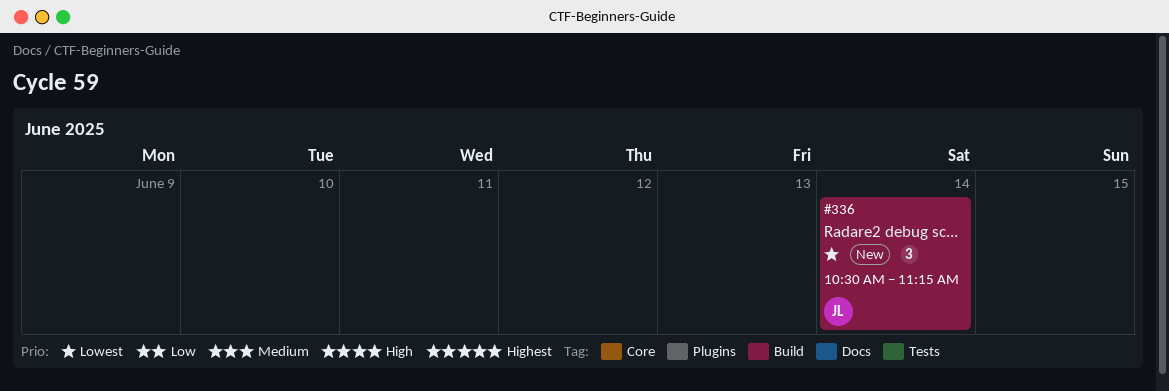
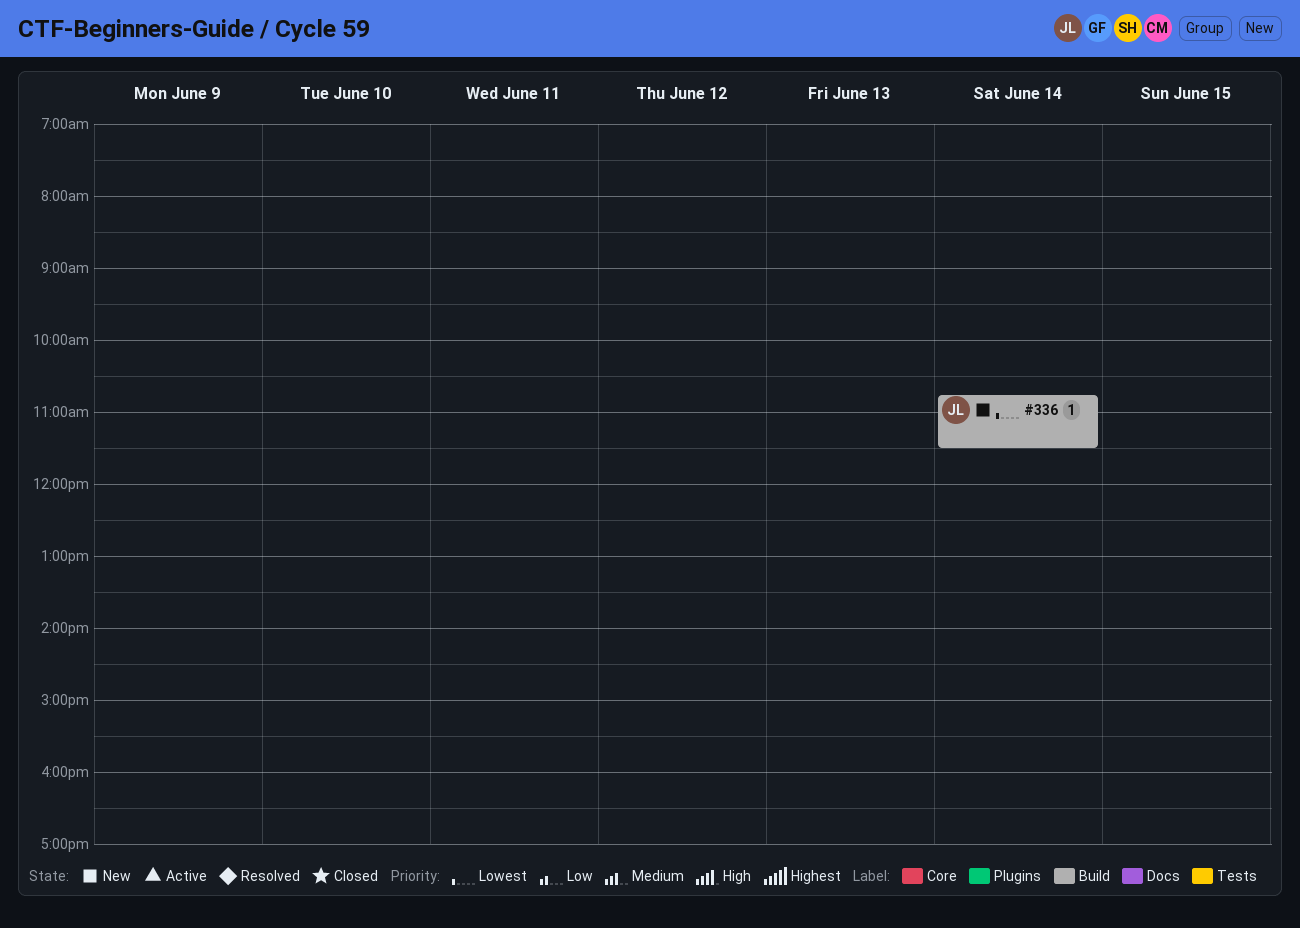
#336, estimate: 3 -> 1
#336, begins: 10:30 -> 10:45
#336, ends: 11:15 -> 11:30

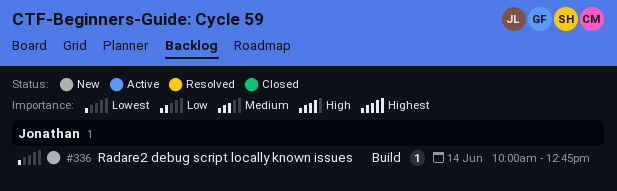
#336, begins: 10:45 -> 10:00
#336, ends: 11:30 -> 12:45

